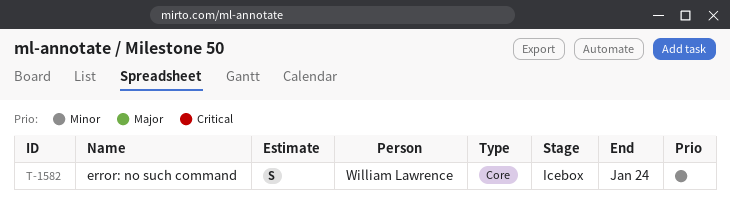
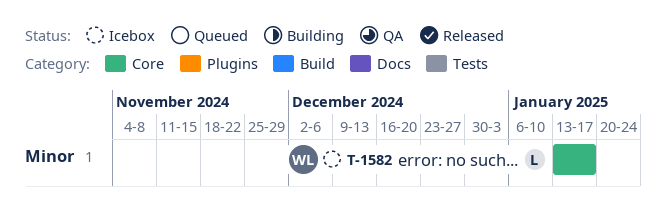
T-1582, estimate: S -> L
T-1582, due: Jan 24 -> Jan 17

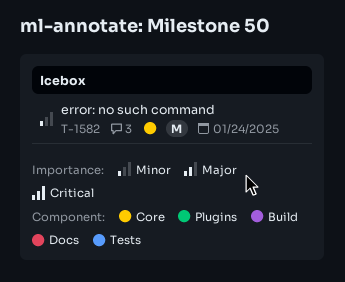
T-1582, estimate: L -> M
T-1582, due: Jan 17 -> Jan 24

